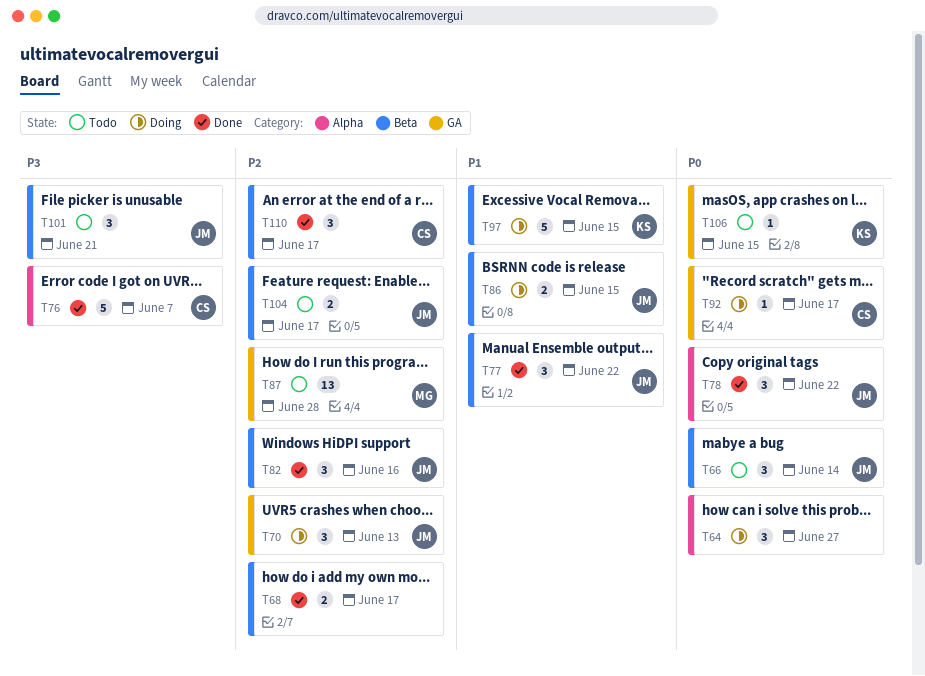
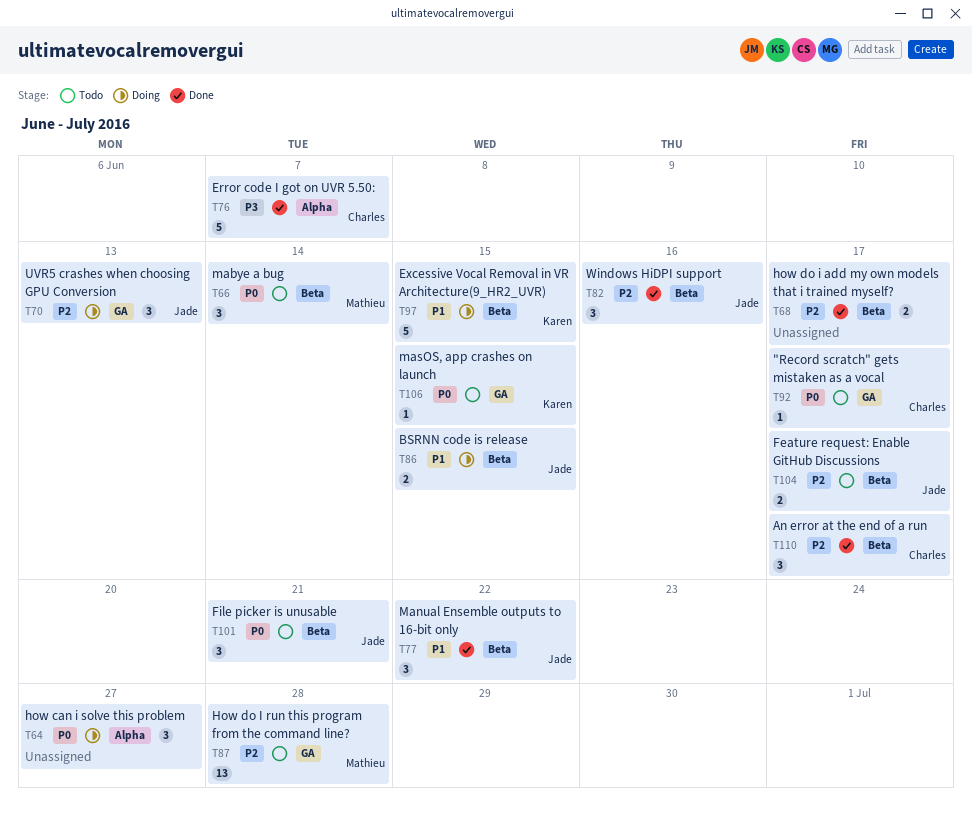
T66, owner: Jade -> Mathieu
T78: present -> none
T92, status: Doing -> Todo
T101, priority: P3 -> P0

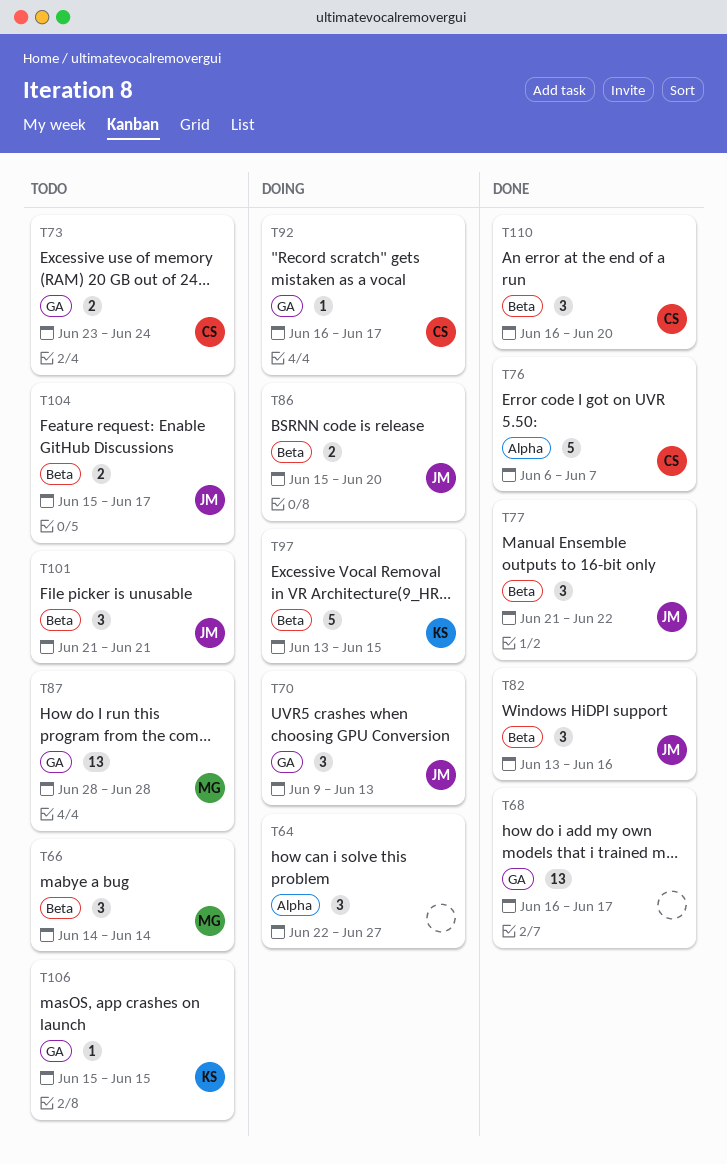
T68, label: Beta -> GA
T68, estimate: 2 -> 13
T73: none -> present
T86, due: Jun 15 -> Jun 20
T92, status: Todo -> Doing
T110, due: Jun 17 -> Jun 20

